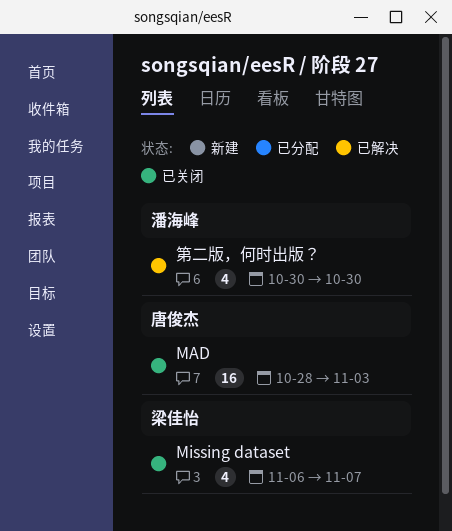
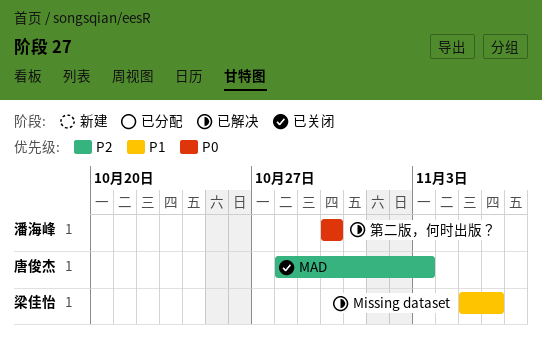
Missing dataset, status: 已关闭 -> 已解决
Missing dataset, start: Nov 6 -> Nov 5
Missing dataset, due: Nov 7 -> Nov 6

